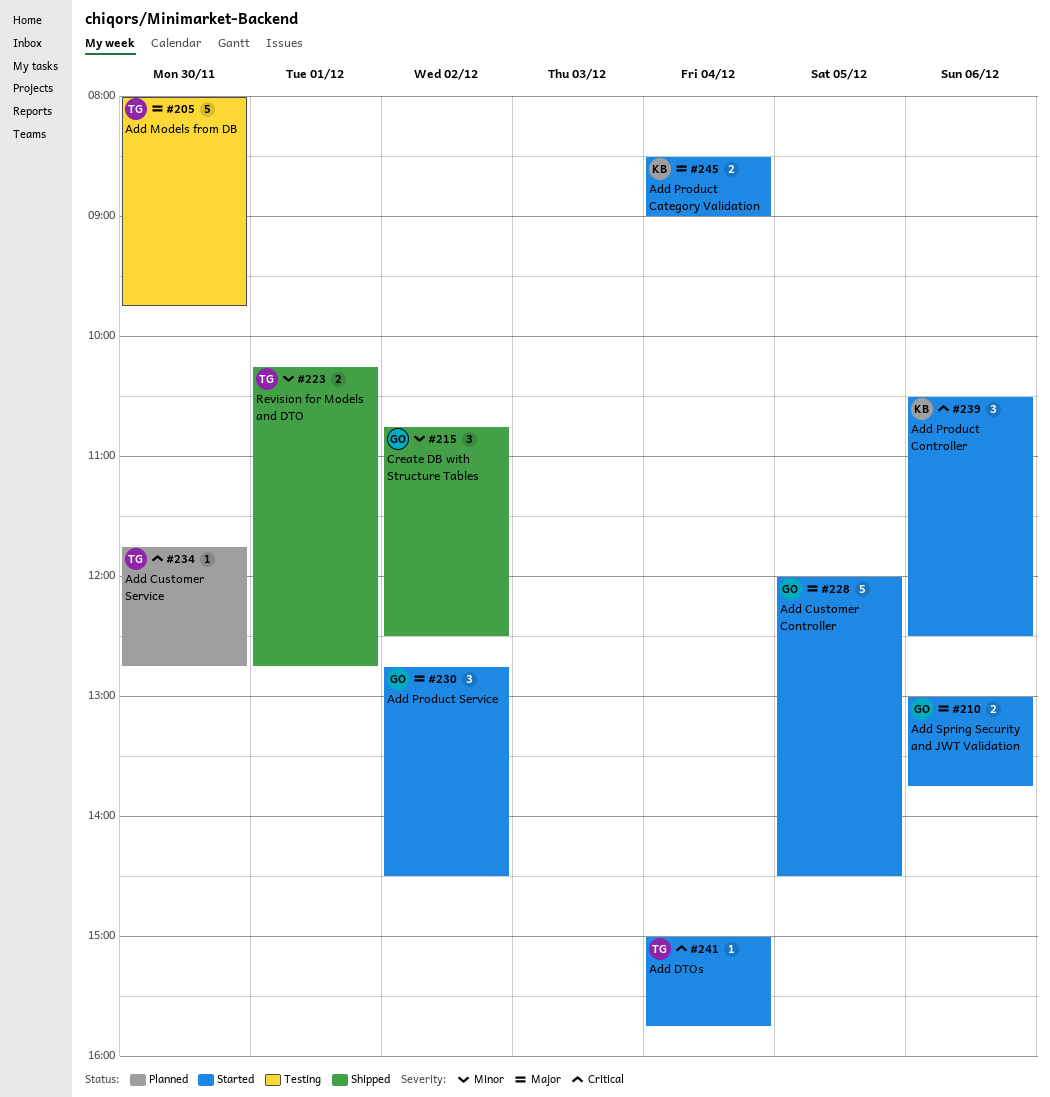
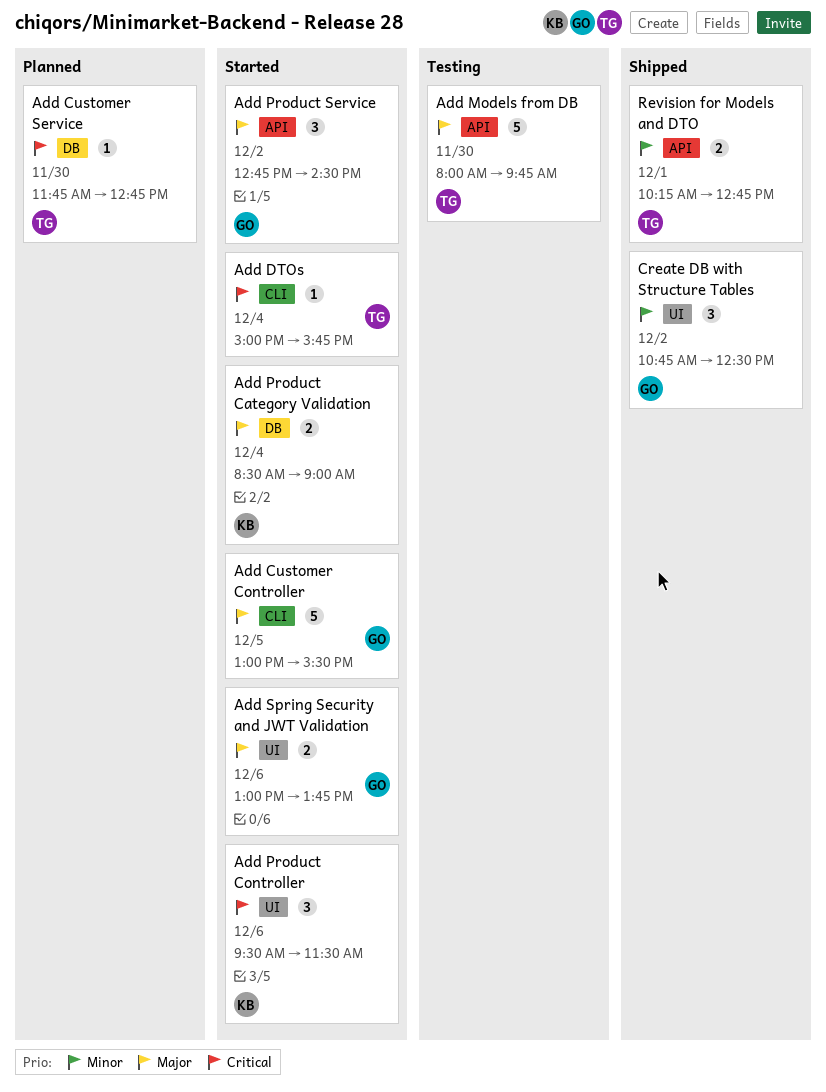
Add Customer Controller, begins: 12:00 -> 13:00
Add Customer Controller, ends: 14:30 -> 15:30
Add Product Controller, begins: 10:30 -> 09:30
Add Product Controller, ends: 12:30 -> 11:30

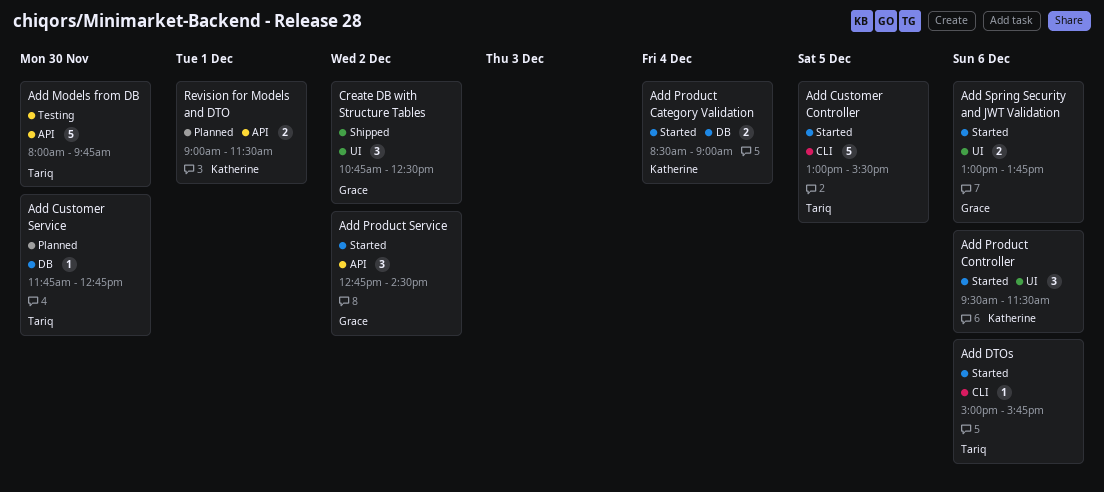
Add Customer Controller, owner: Grace -> Tariq
Add DTOs, day: Dec 4 -> Dec 6
Revision for Models and DTO, status: Shipped -> Planned
Revision for Models and DTO, owner: Tariq -> Katherine
Revision for Models and DTO, begins: 10:15 -> 09:00
Revision for Models and DTO, ends: 12:45 -> 11:30

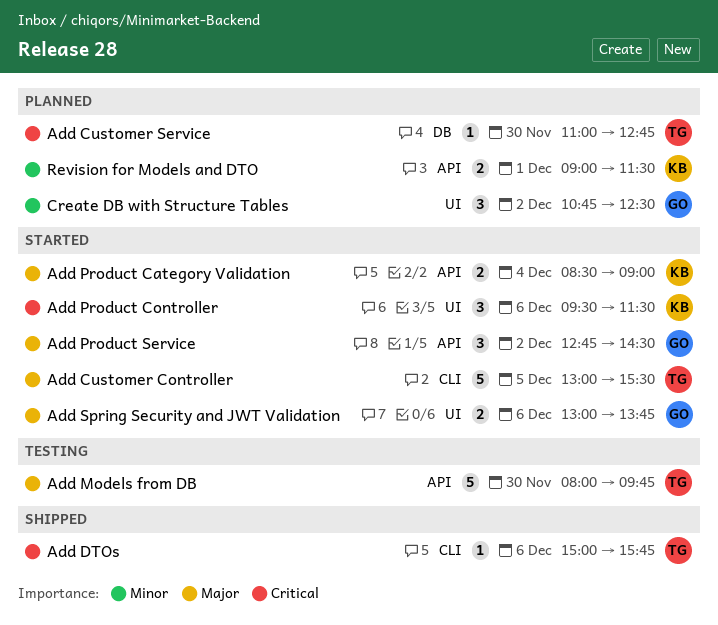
Add Customer Service, begins: 11:45 -> 11:00
Add DTOs, status: Started -> Shipped
Add Product Category Validation, label: DB -> API
Create DB with Structure Tables, status: Shipped -> Planned

